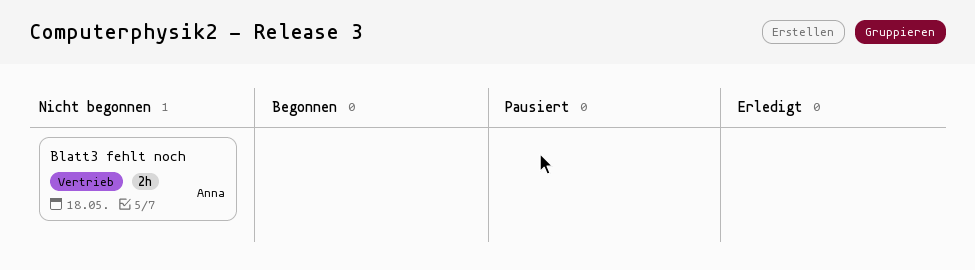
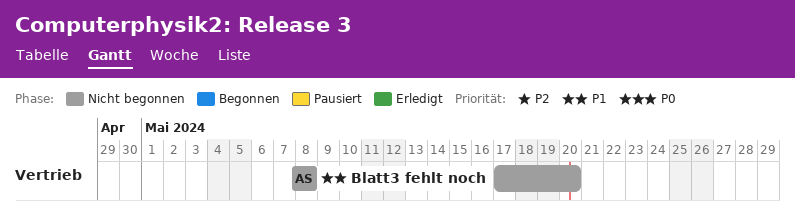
Blatt3 fehlt noch, due: May 18 -> May 20

